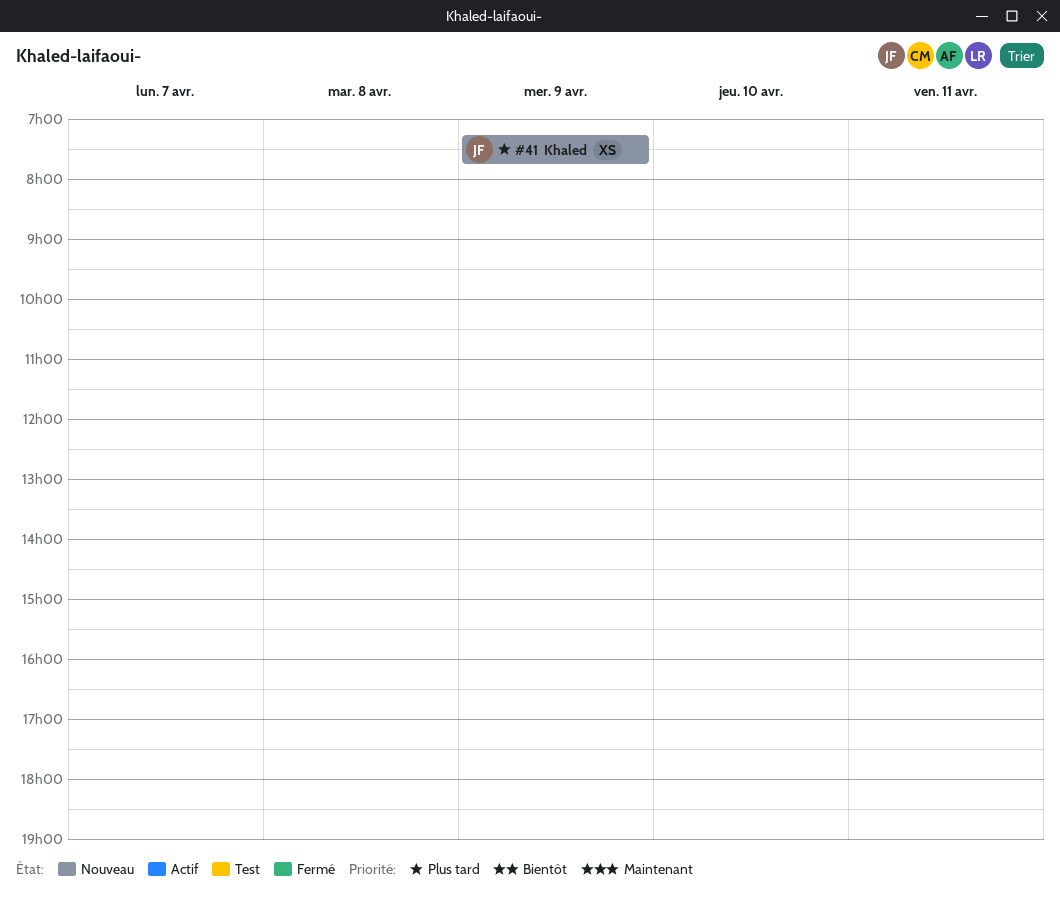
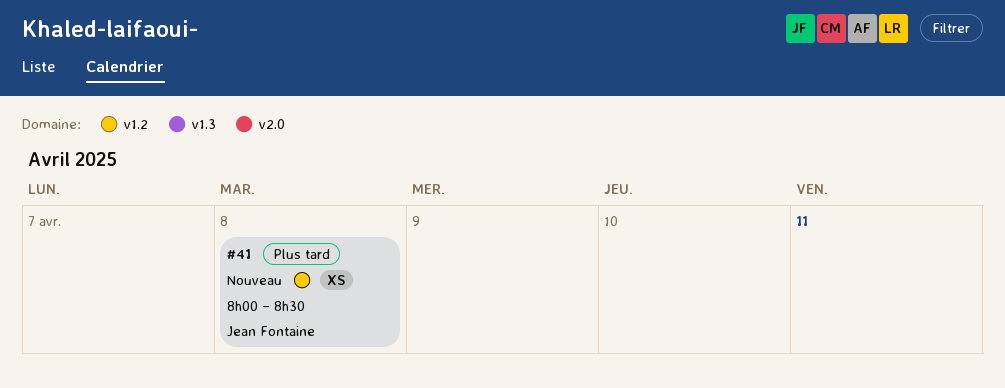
#41, day: Apr 9 -> Apr 8
#41, begins: 07:15 -> 08:00
#41, ends: 07:45 -> 08:30

